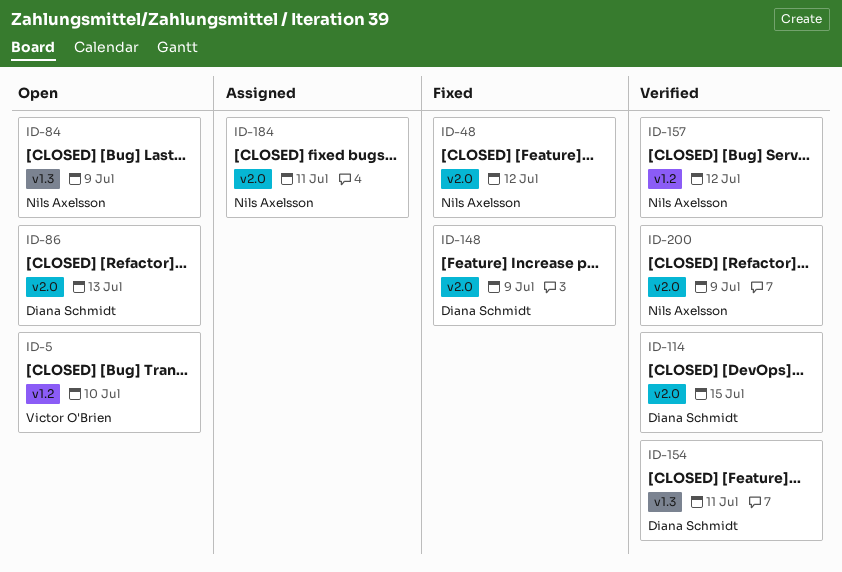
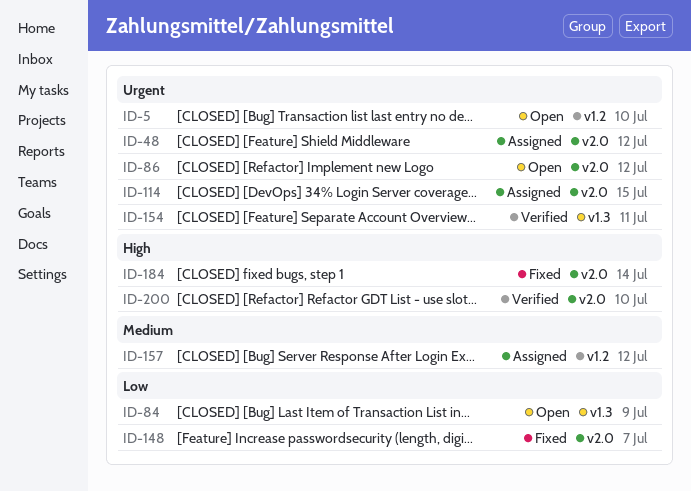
ID-48, status: Fixed -> Assigned
ID-86, due: Jul 13 -> Jul 12
ID-114, status: Verified -> Assigned
ID-148, due: Jul 9 -> Jul 7
ID-157, status: Verified -> Assigned
ID-184, status: Assigned -> Fixed
ID-184, due: Jul 11 -> Jul 14
ID-200, due: Jul 9 -> Jul 10

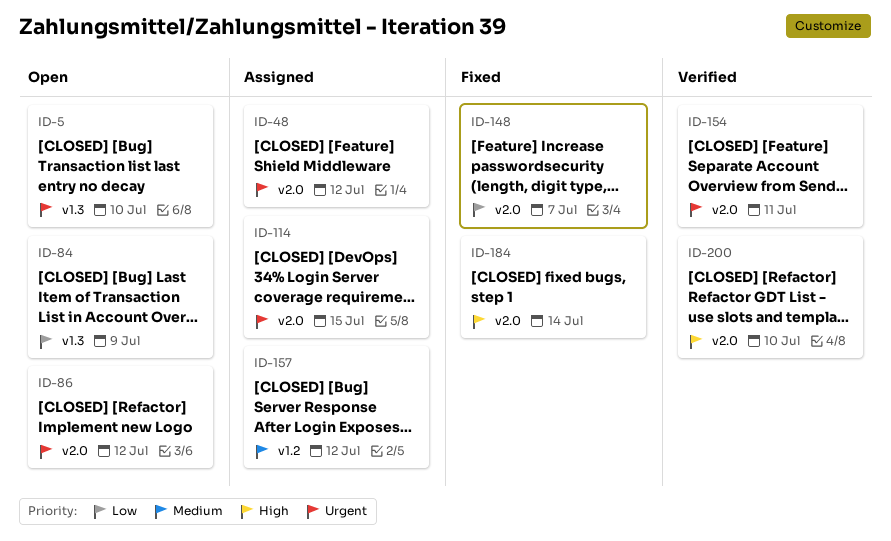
ID-5, label: v1.2 -> v1.3
ID-154, label: v1.3 -> v2.0

